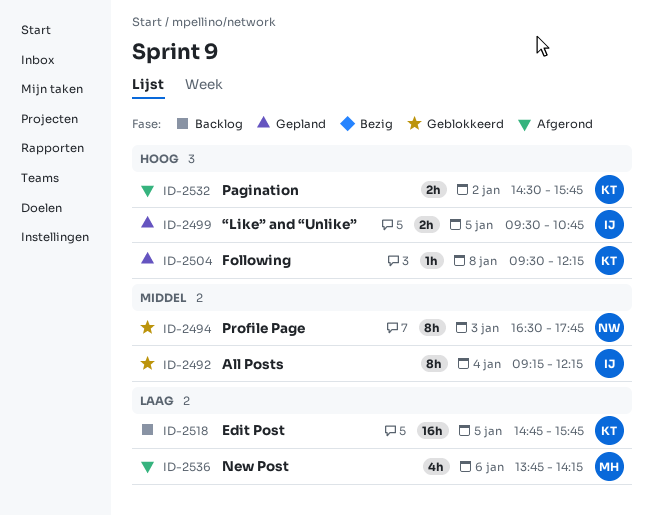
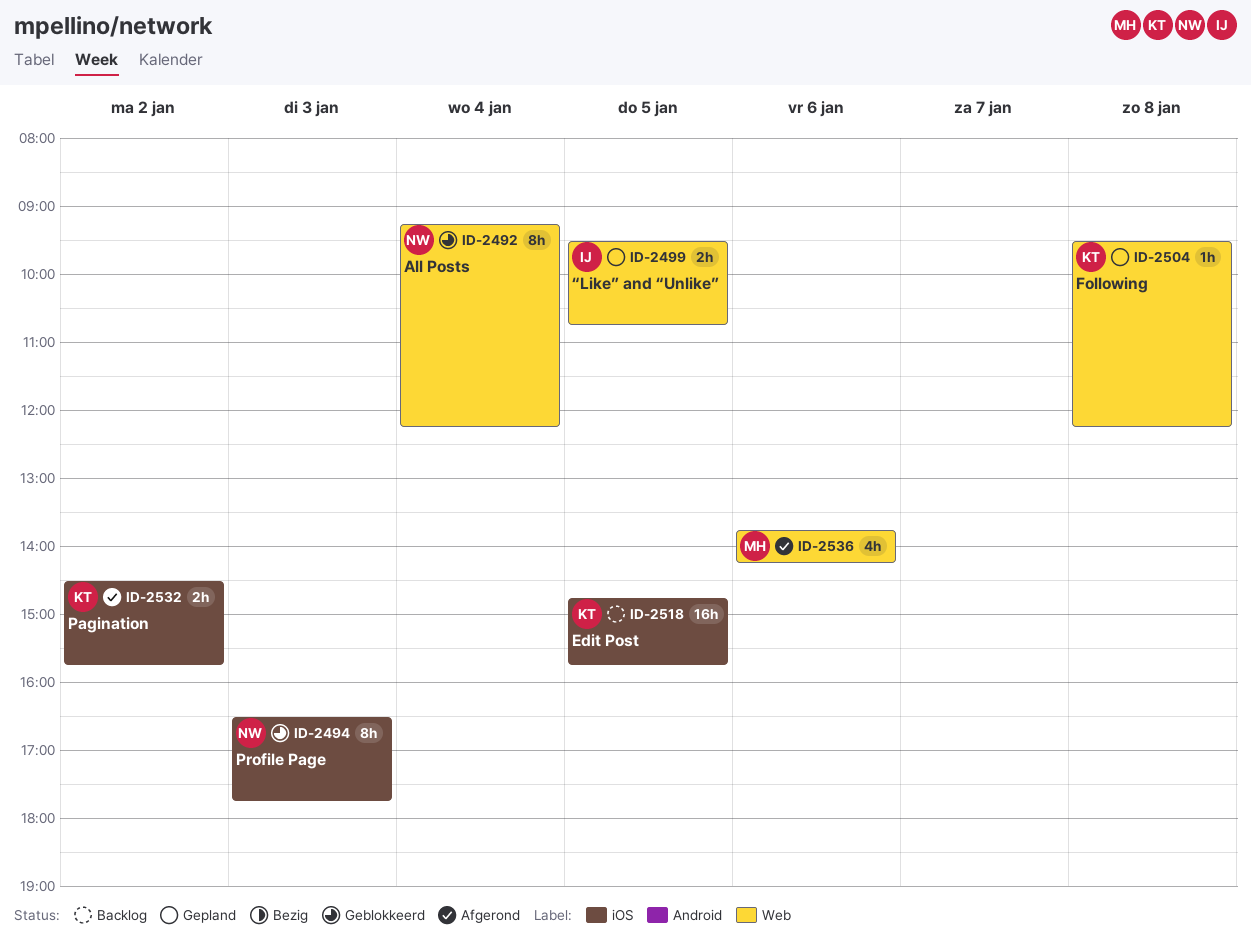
ID-2492, owner: IJ -> NW

